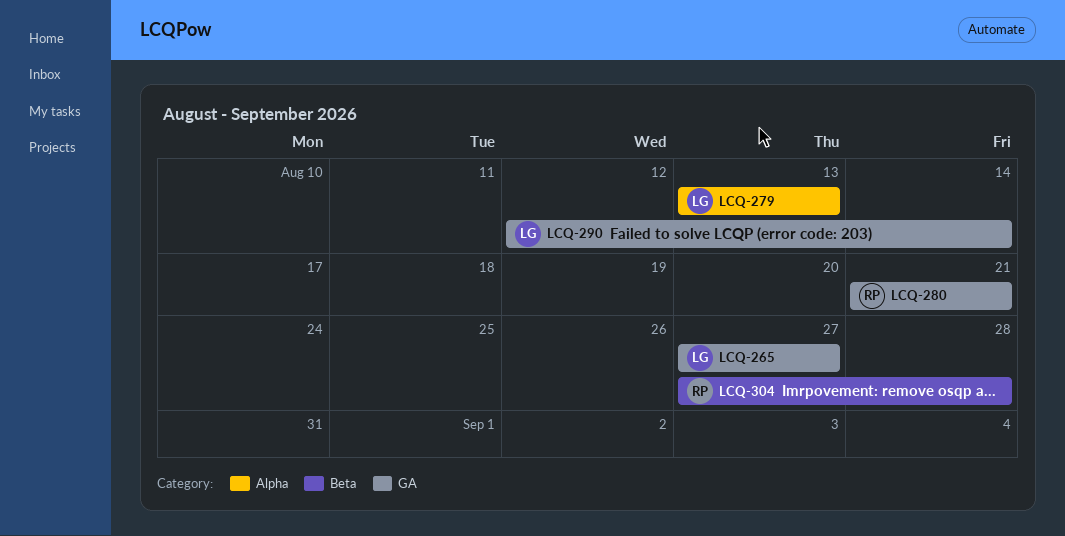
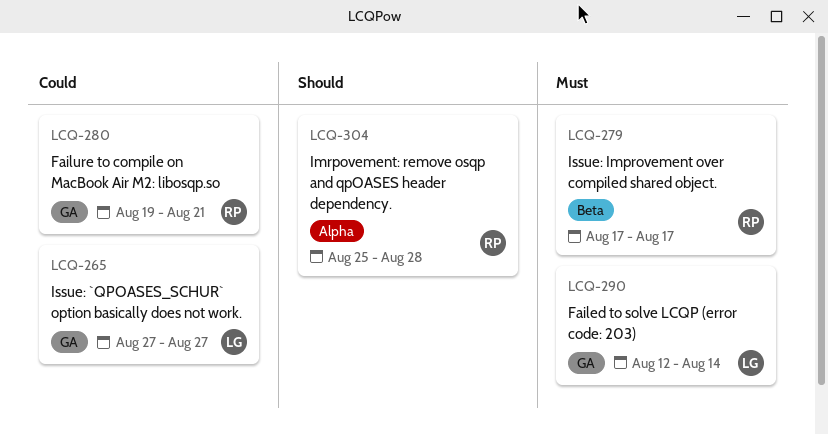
LCQ-279, owner: LG -> RP
LCQ-279, label: Alpha -> Beta
LCQ-279, start: Aug 13 -> Aug 17
LCQ-279, due: Aug 13 -> Aug 17
LCQ-280, start: Aug 21 -> Aug 19
LCQ-304, label: Beta -> Alpha
LCQ-304, start: Aug 27 -> Aug 25

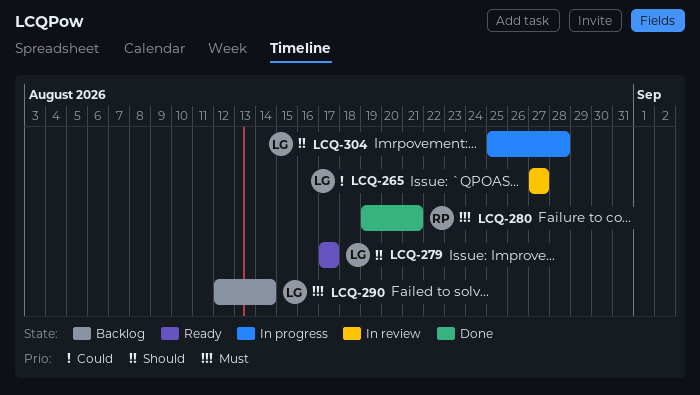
LCQ-279, owner: RP -> LG
LCQ-279, priority: Must -> Should
LCQ-280, priority: Could -> Must
LCQ-304, owner: RP -> LG

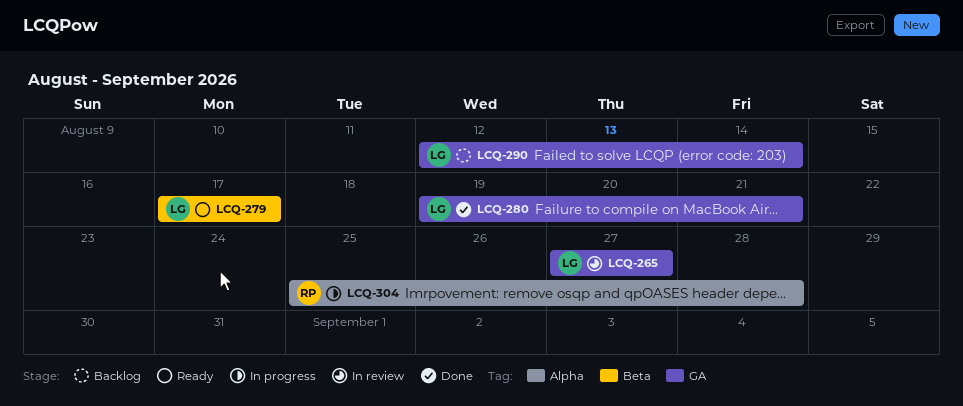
LCQ-280, owner: RP -> LG
LCQ-304, owner: LG -> RP

